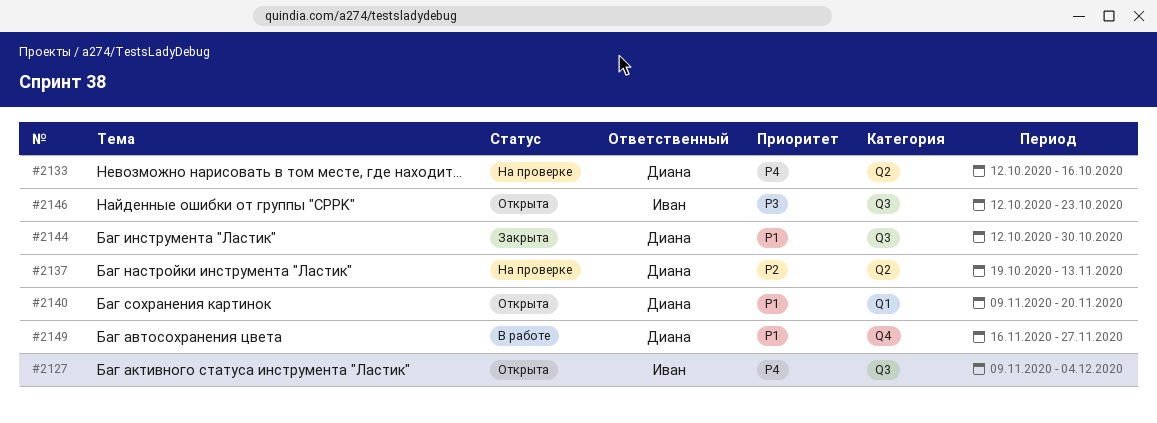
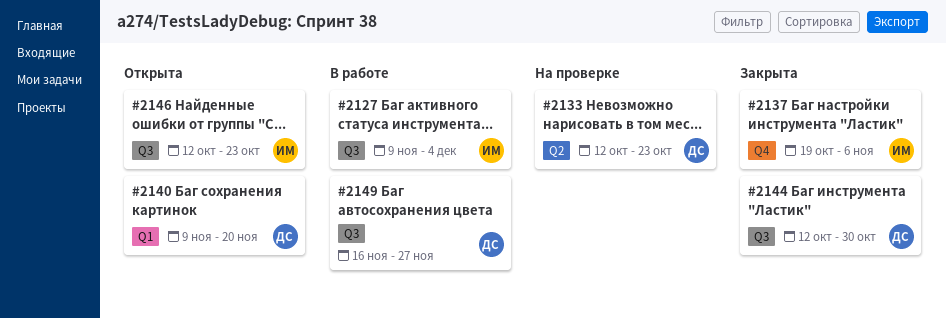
#2127, status: Открыта -> В работе
#2133, due: Oct 16 -> Oct 23
#2137, status: На проверке -> Закрыта
#2137, owner: Диана -> Иван
#2137, label: Q2 -> Q4
#2137, due: Nov 13 -> Nov 6
#2149, label: Q4 -> Q3

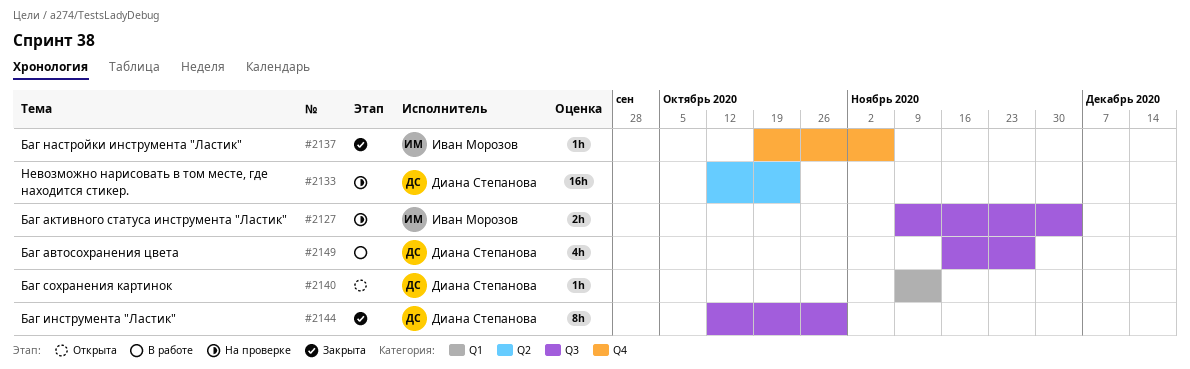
#2127, status: В работе -> На проверке
#2140, due: Nov 20 -> Nov 13
#2146: present -> none

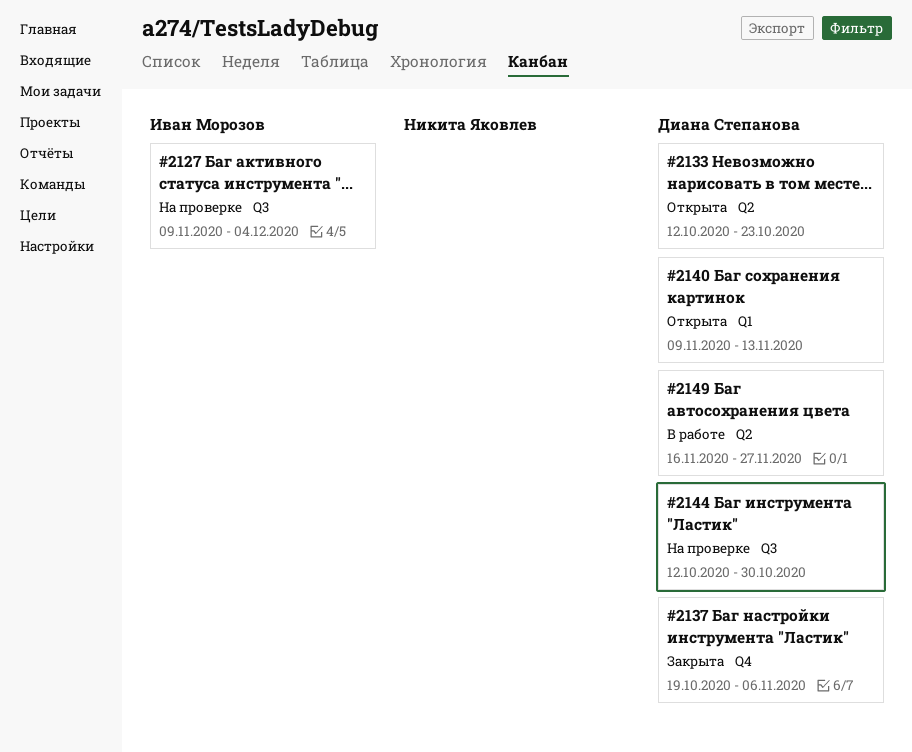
#2133, status: На проверке -> Открыта
#2137, owner: Иван Морозов -> Диана Степанова
#2144, status: Закрыта -> На проверке
#2149, label: Q3 -> Q2

